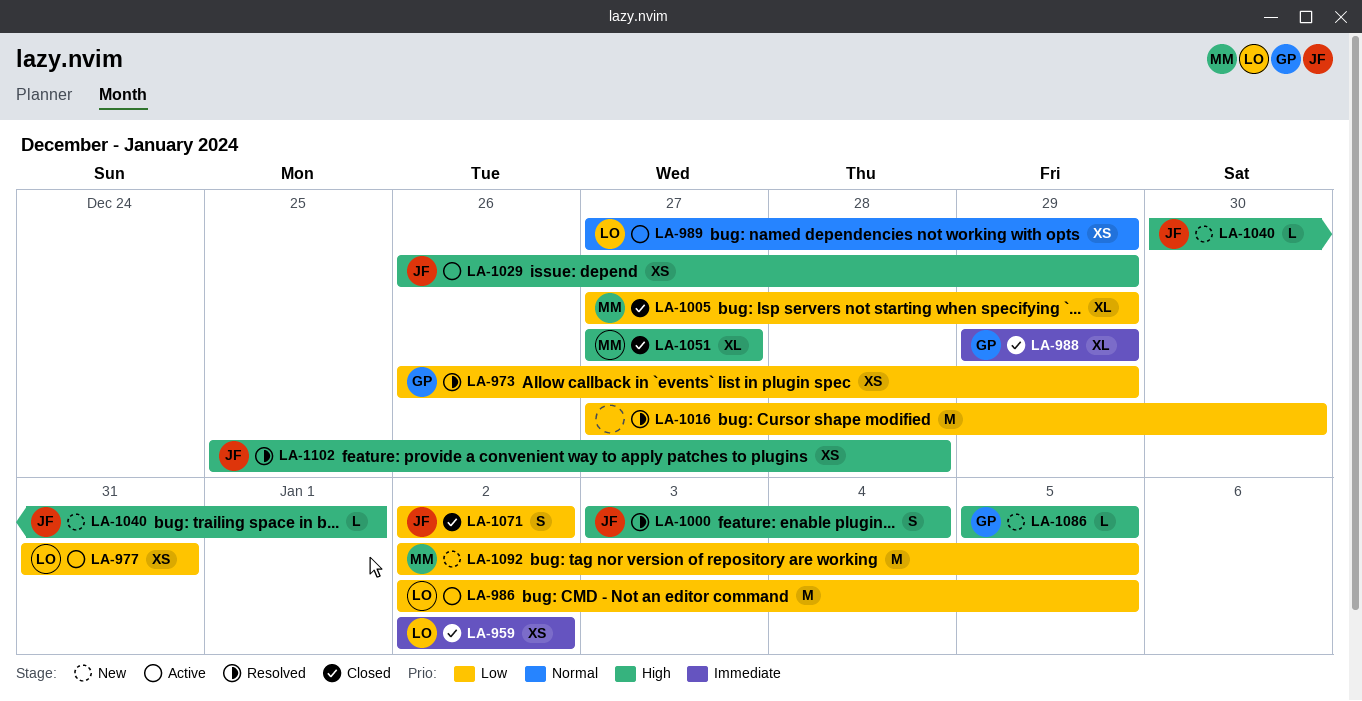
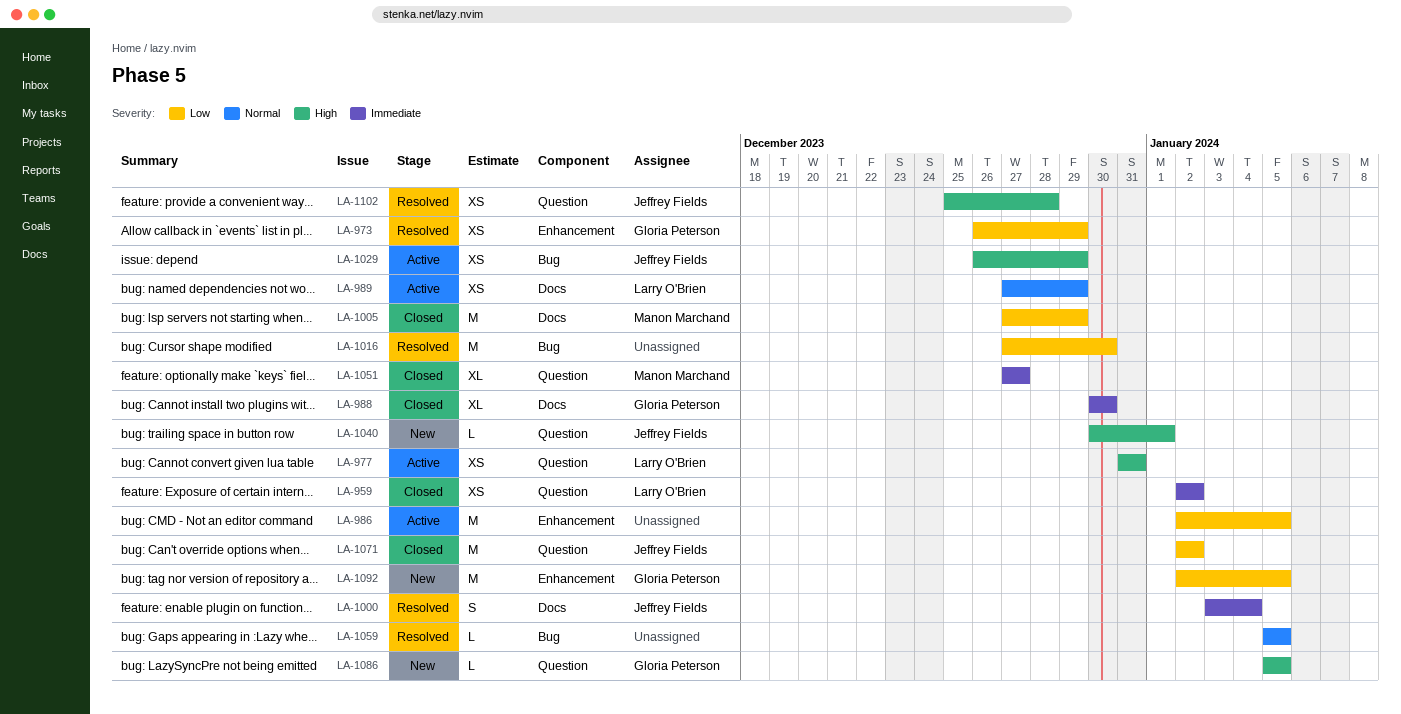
LA-977, priority: Low -> High
LA-986, owner: Larry O'Brien -> none
LA-988, start: Dec 29 -> Dec 30
LA-988, due: Dec 29 -> Dec 30
LA-1000, priority: High -> Immediate
LA-1005, estimate: XL -> M
LA-1051, priority: High -> Immediate
LA-1059: none -> present
LA-1071, estimate: S -> M
LA-1092, owner: Manon Marchand -> Gloria Peterson

